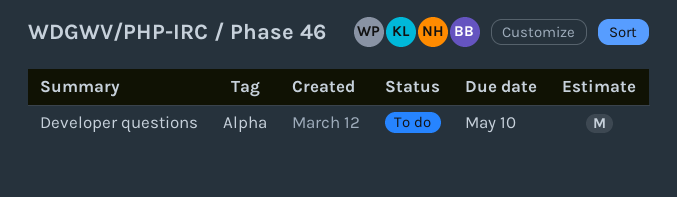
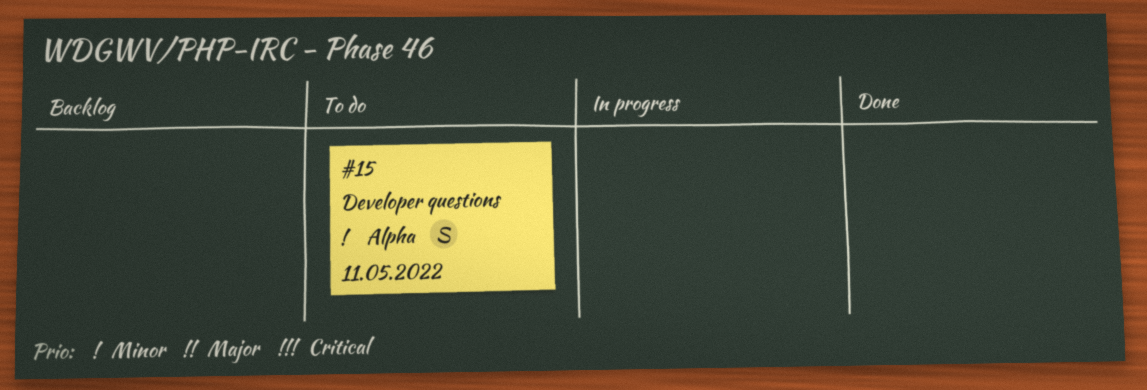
Developer questions, estimate: M -> S
Developer questions, due: May 10 -> May 11

